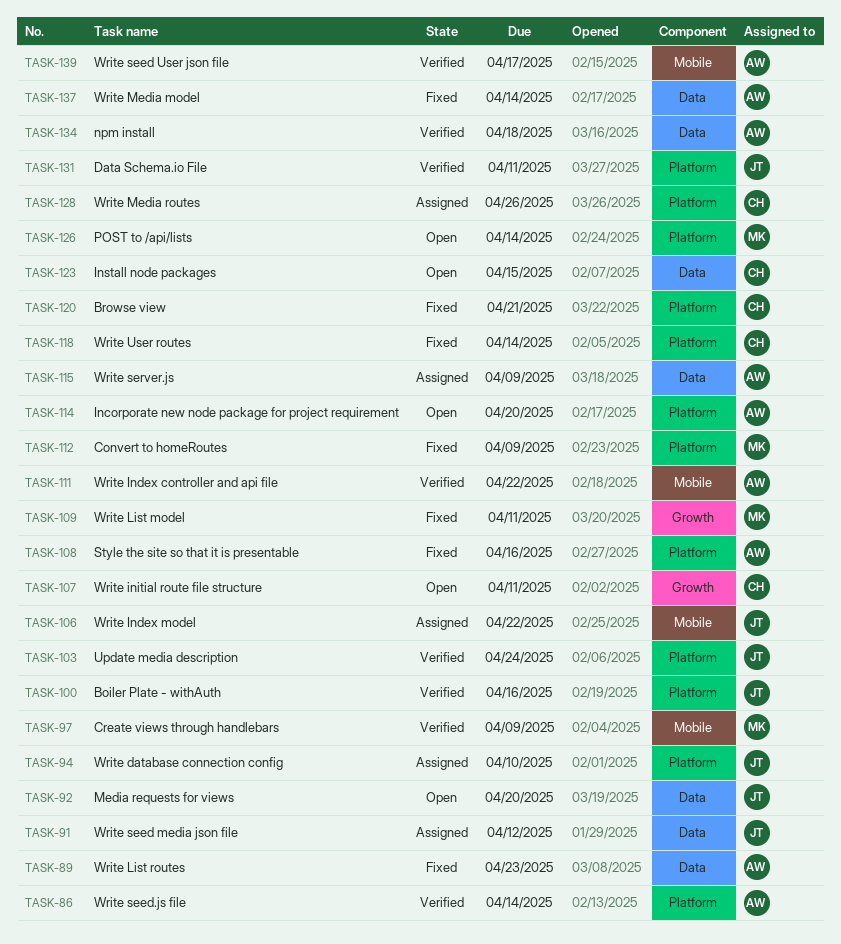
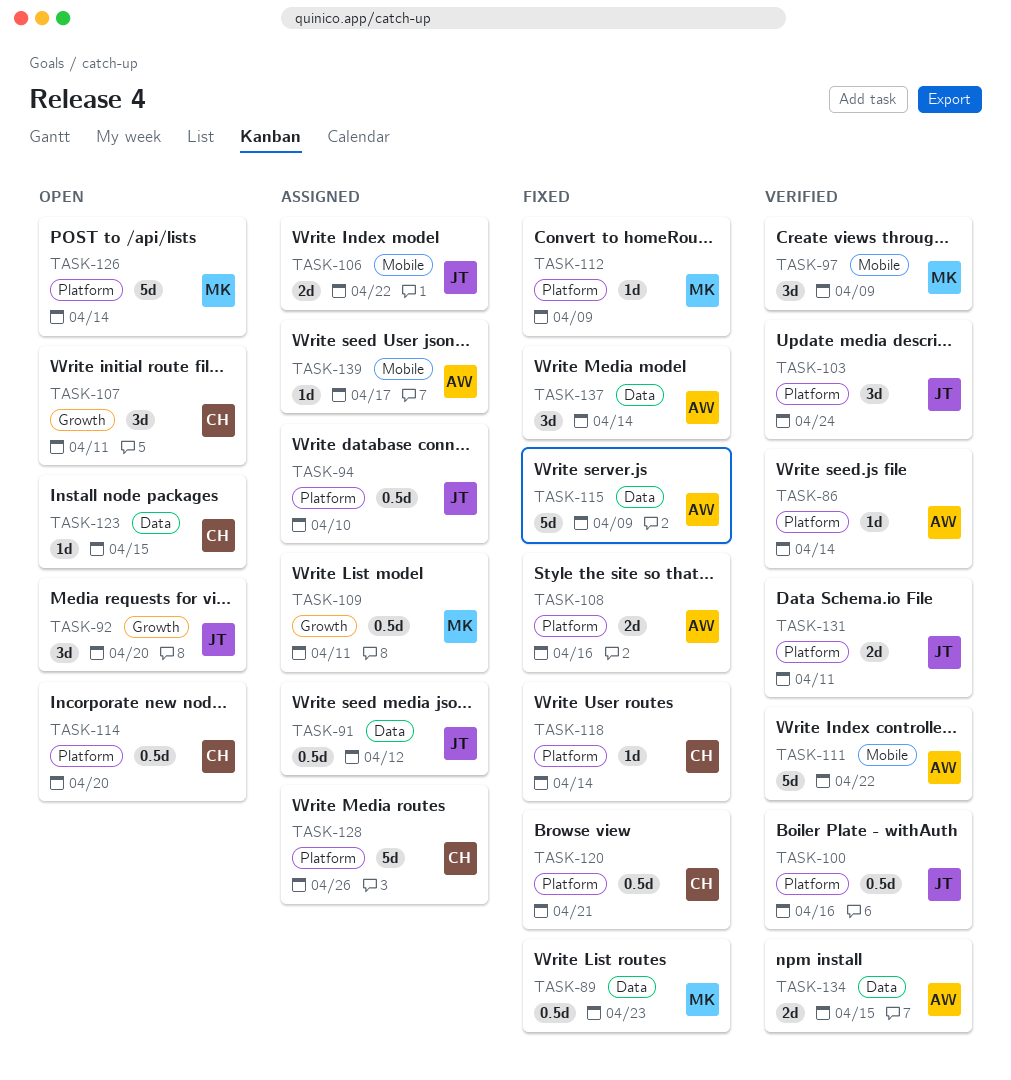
TASK-89, owner: AW -> MK
TASK-92, label: Data -> Growth
TASK-109, status: Fixed -> Assigned
TASK-114, owner: AW -> CH
TASK-115, status: Assigned -> Fixed
TASK-134, due: Apr 18 -> Apr 15
TASK-139, status: Verified -> Assigned

